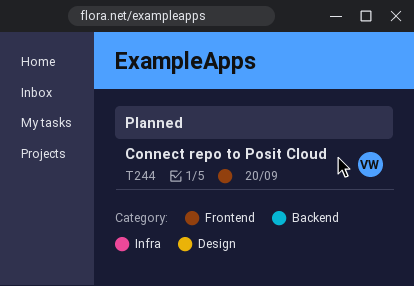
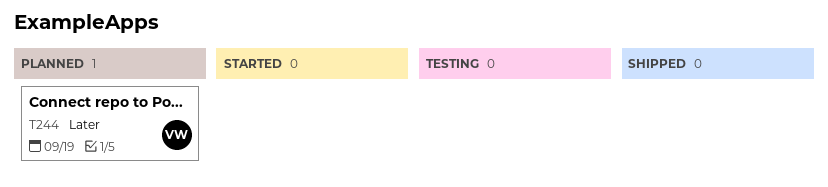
T244, due: Sep 20 -> Sep 19

